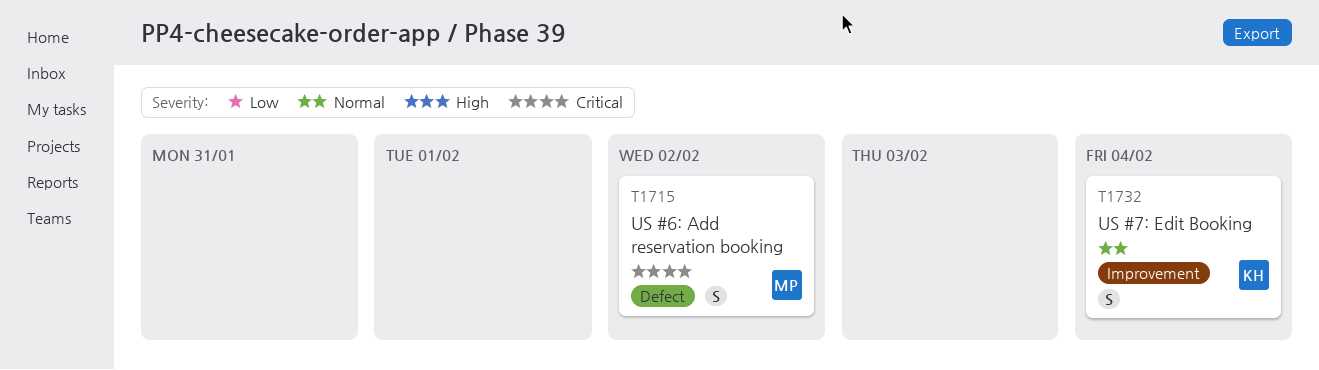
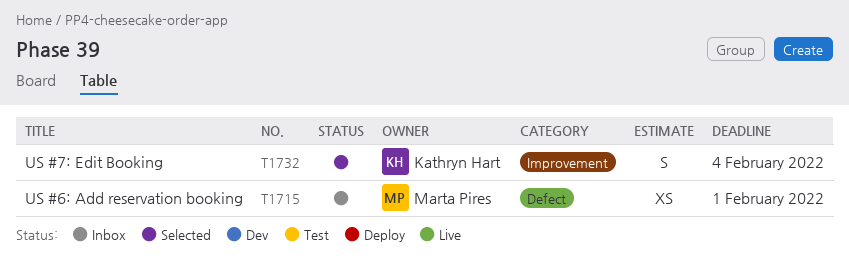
T1715, estimate: S -> XS
T1715, due: Feb 2 -> Feb 1

